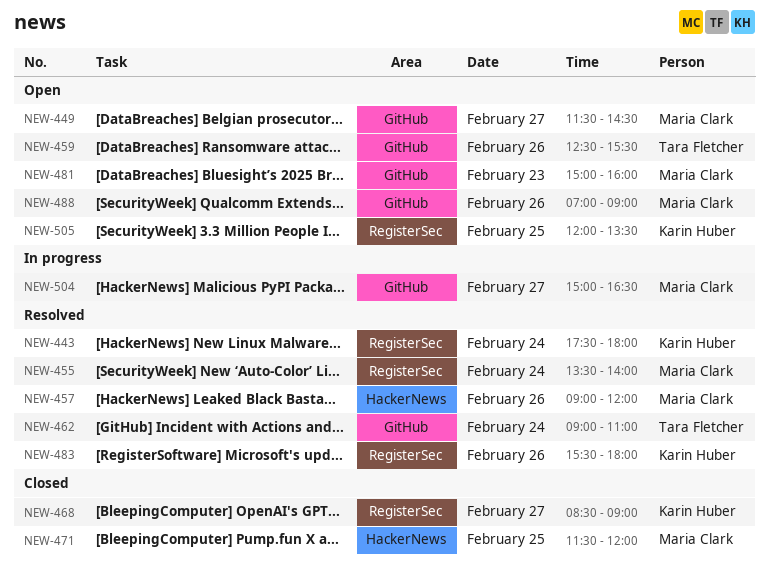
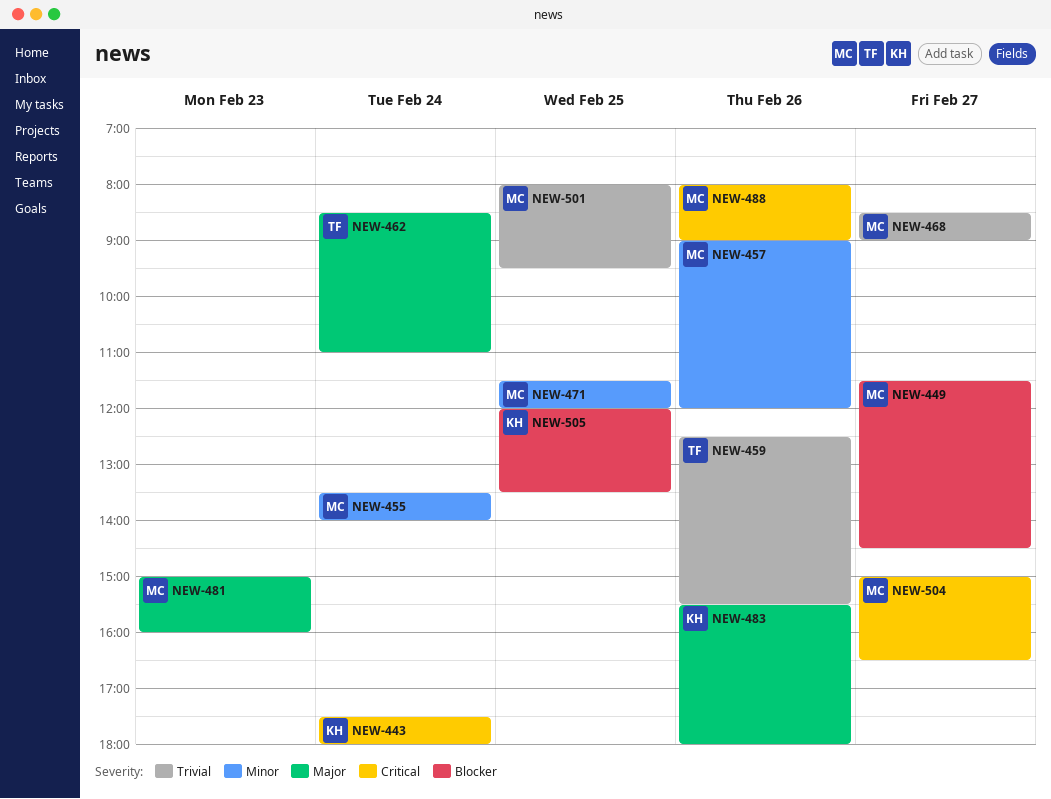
NEW-462, begins: 09:00 -> 08:30
NEW-468, owner: Karin Huber -> Maria Clark
NEW-488, begins: 07:00 -> 08:00
NEW-501: none -> present

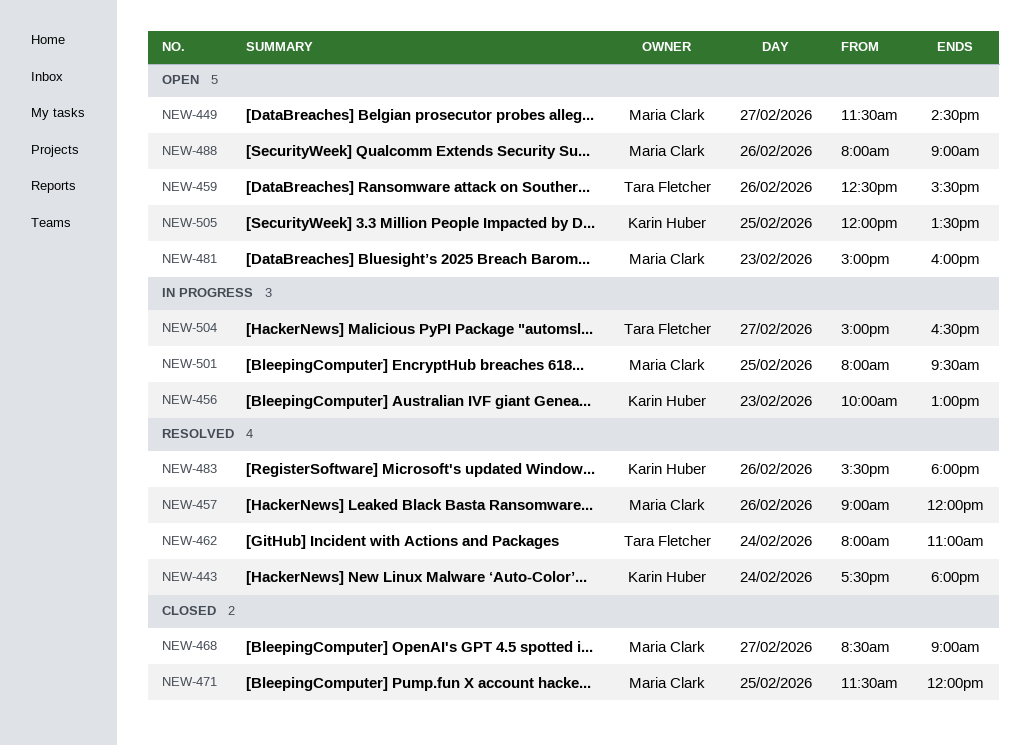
NEW-455: present -> none
NEW-456: none -> present
NEW-462, begins: 08:30 -> 08:00
NEW-504, owner: Maria Clark -> Tara Fletcher

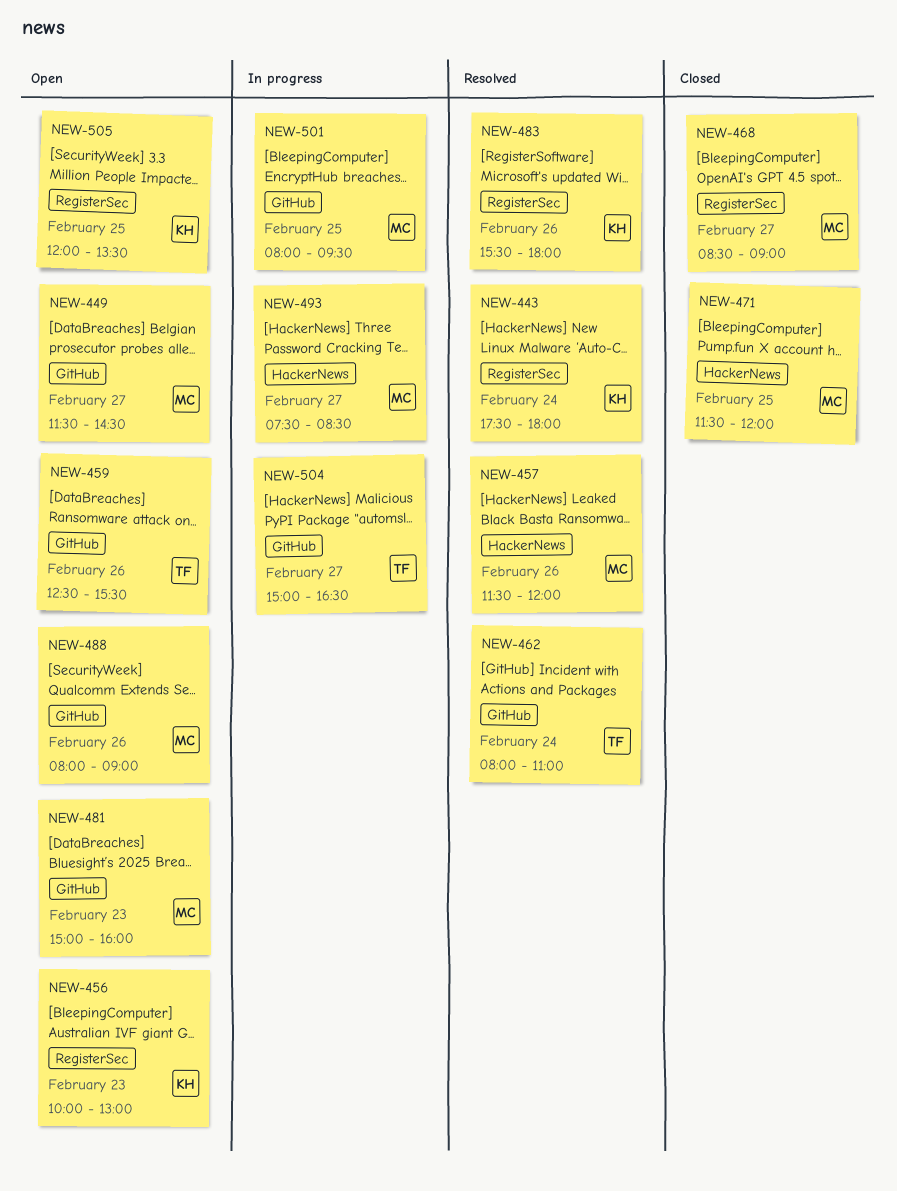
NEW-456, status: In progress -> Open
NEW-457, begins: 09:00 -> 11:30
NEW-493: none -> present

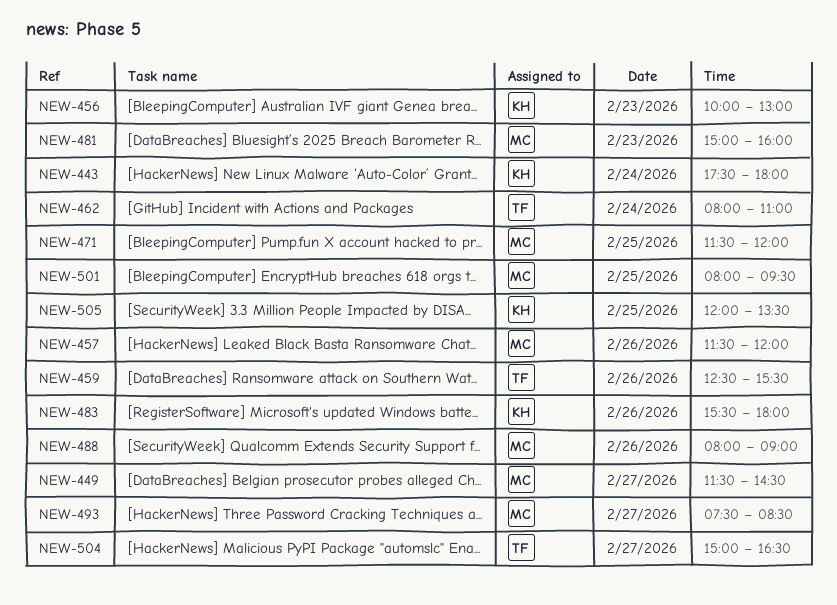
NEW-468: present -> none

